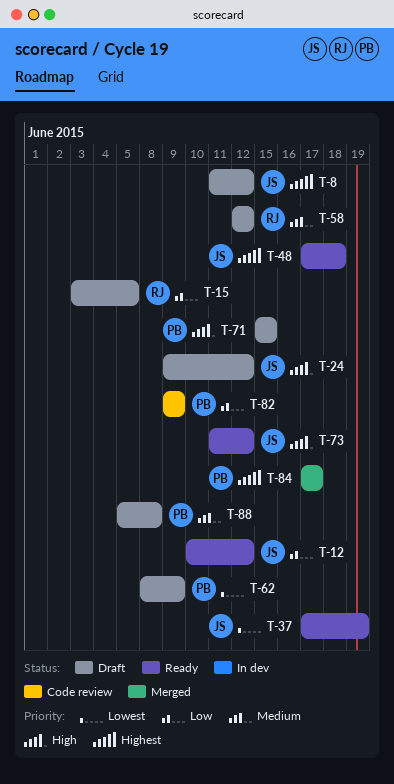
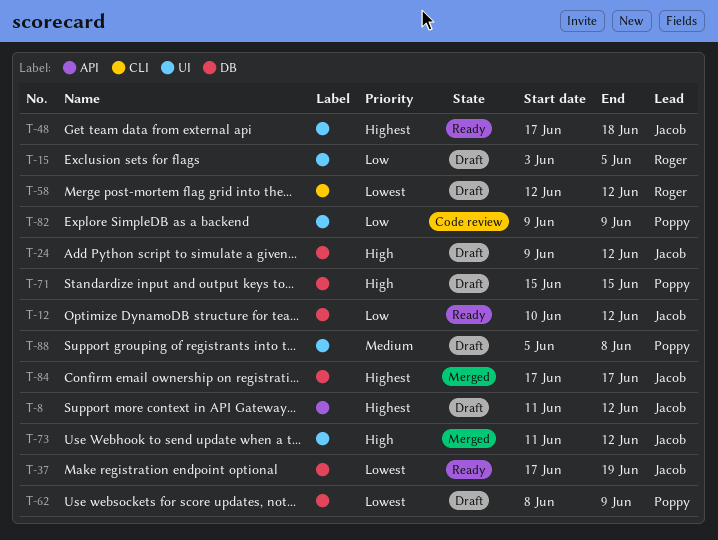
T-58, priority: Medium -> Lowest
T-73, status: Ready -> Merged
T-84, owner: Poppy -> Jacob

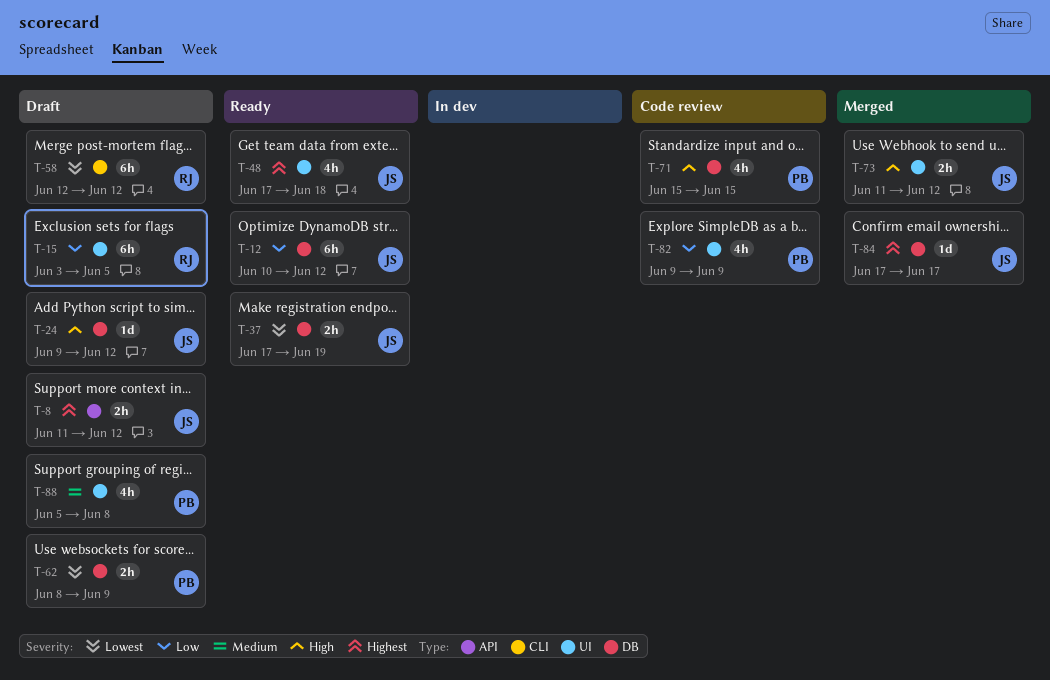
T-71, status: Draft -> Code review

